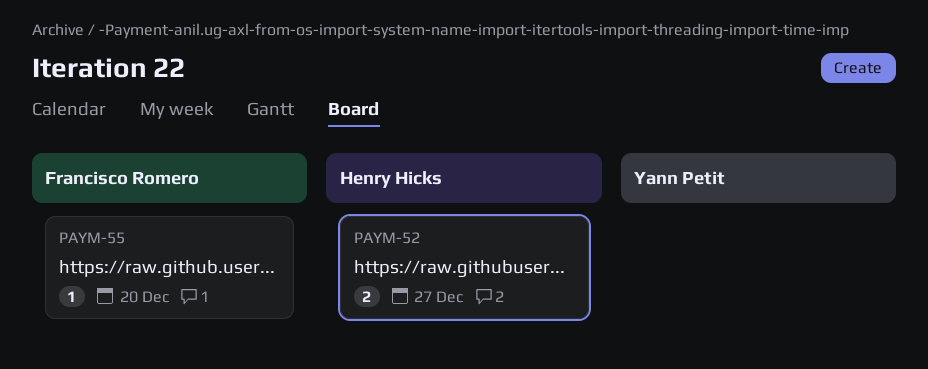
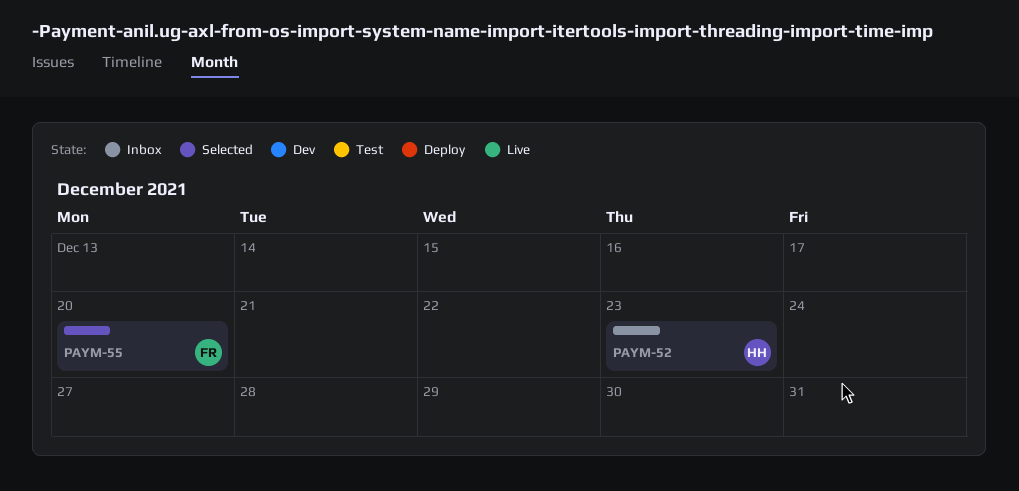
PAYM-52, due: Dec 27 -> Dec 23

